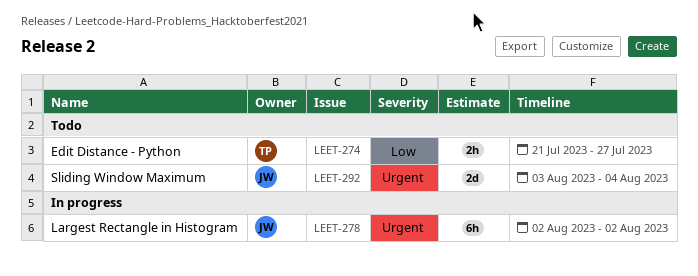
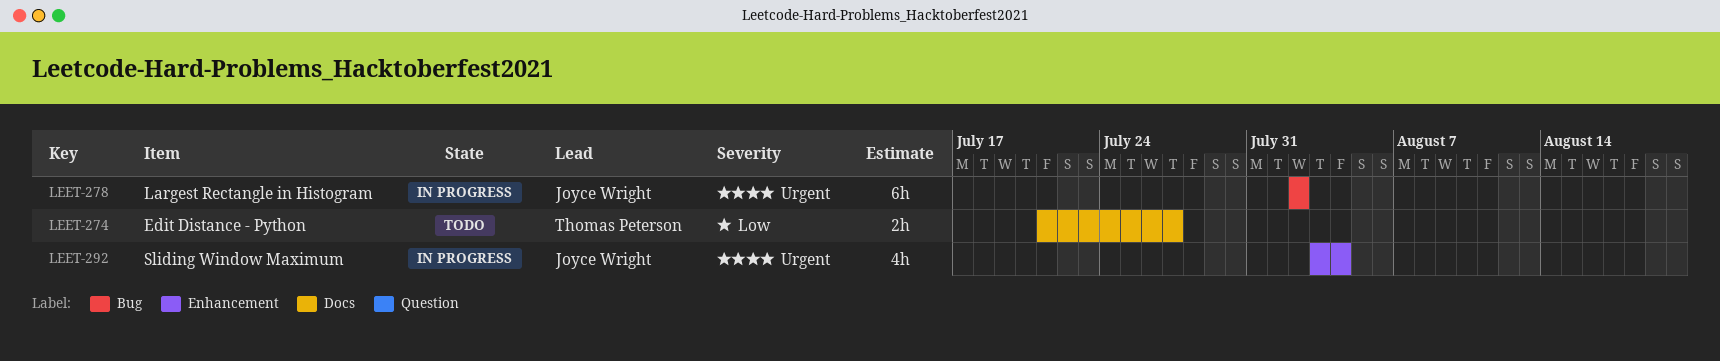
LEET-292, status: Todo -> In progress
LEET-292, estimate: 2d -> 4h

